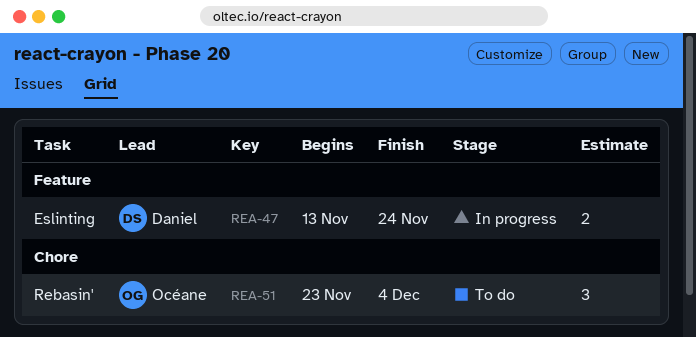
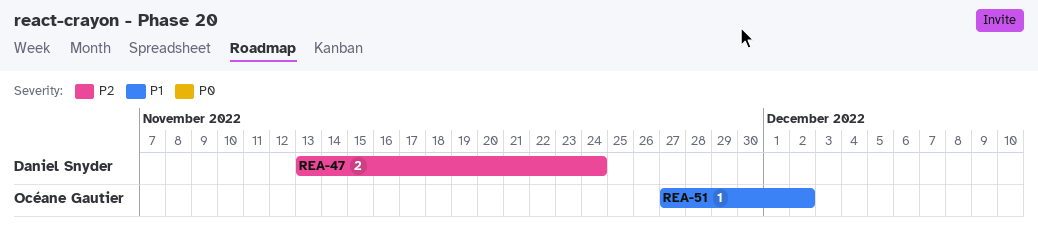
REA-51, estimate: 3 -> 1
REA-51, start: Nov 23 -> Nov 27
REA-51, due: Dec 4 -> Dec 2

